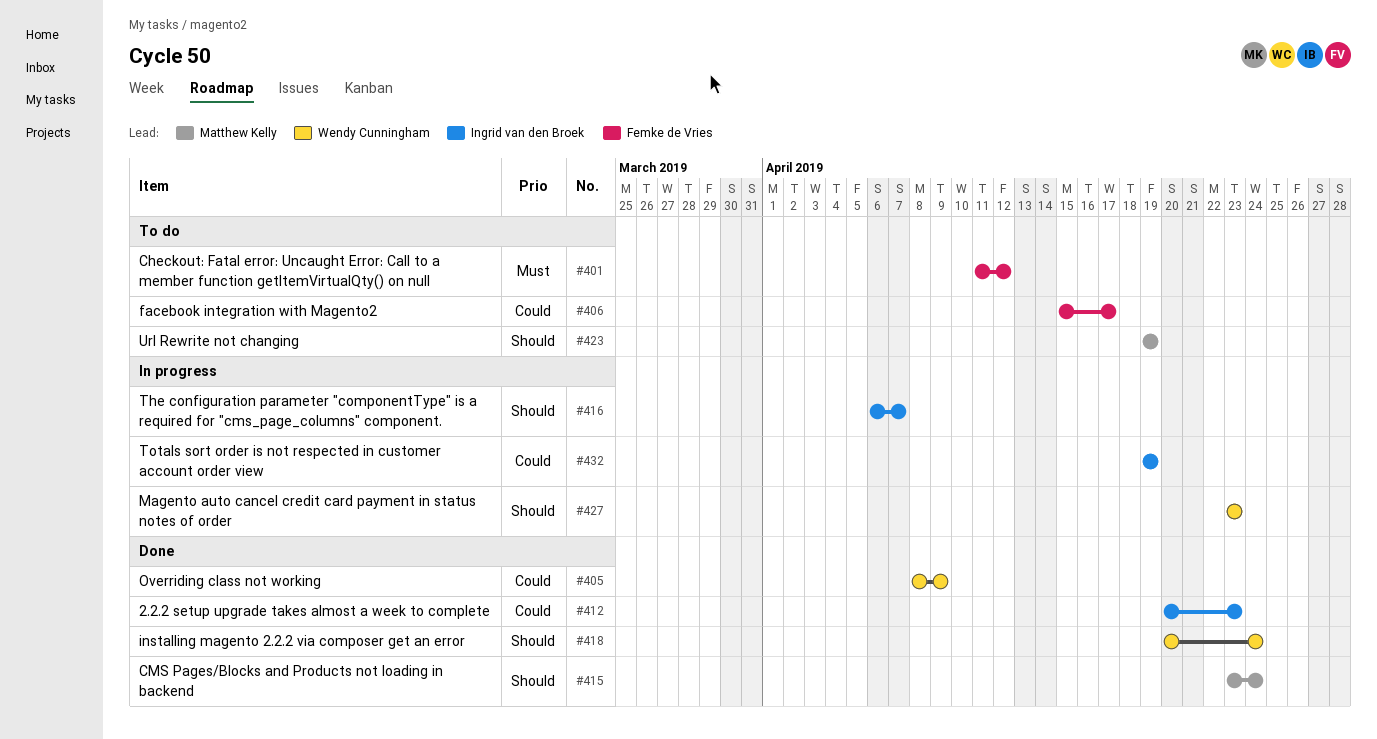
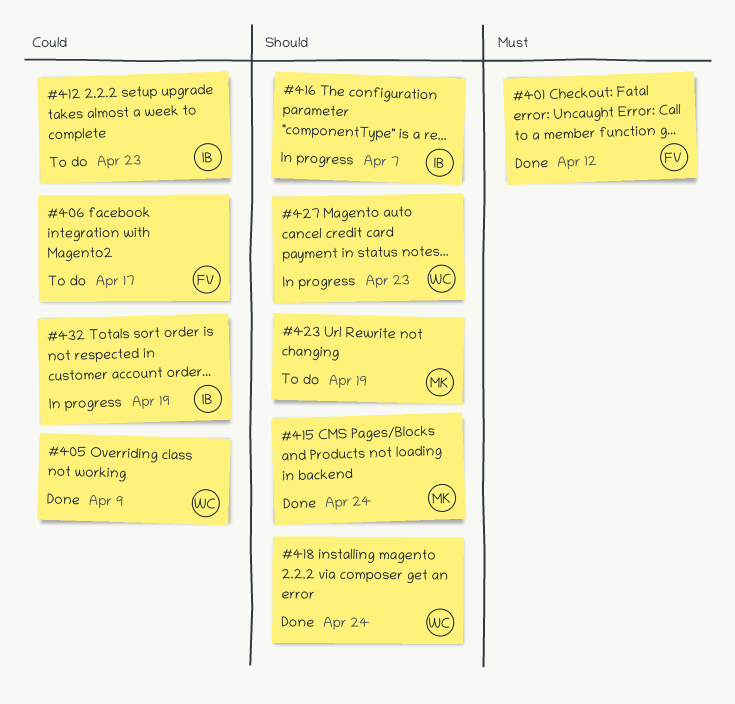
#401, status: To do -> Done
#412, status: Done -> To do

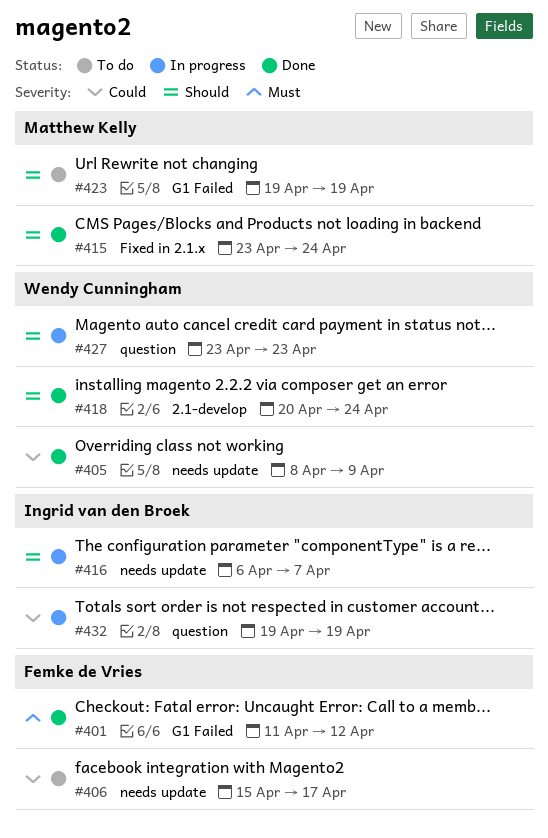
#412: present -> none

